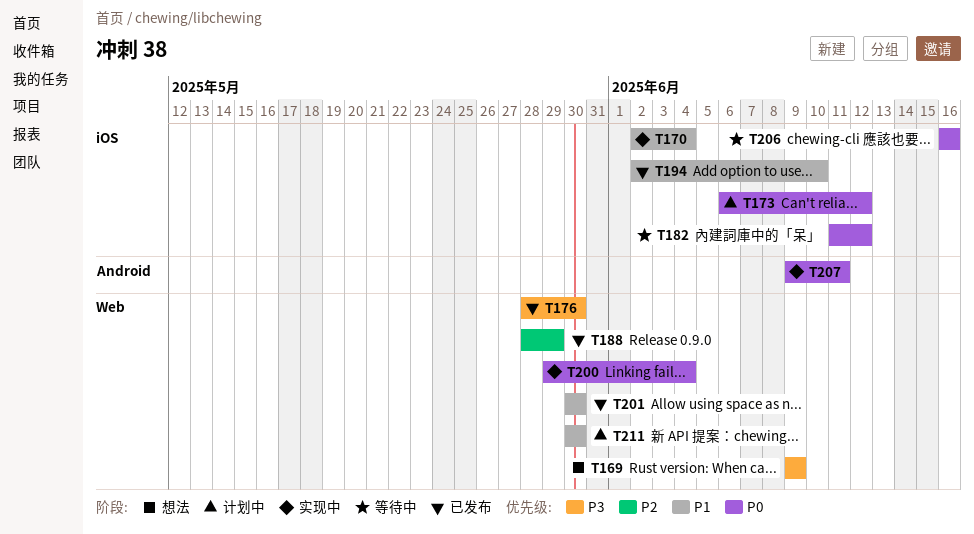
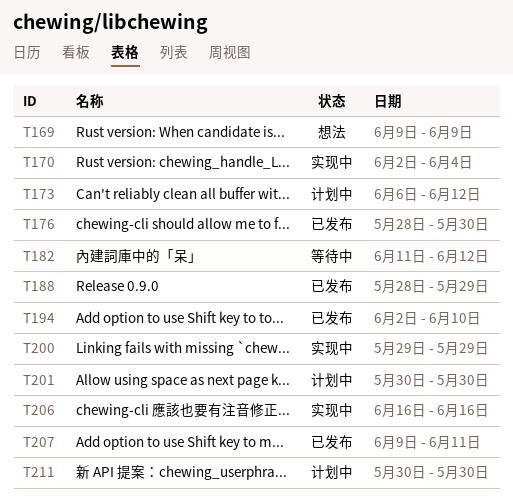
T200, due: Jun 4 -> May 29
T201, status: 已发布 -> 计划中
T206, status: 等待中 -> 实现中
T207, status: 实现中 -> 已发布

